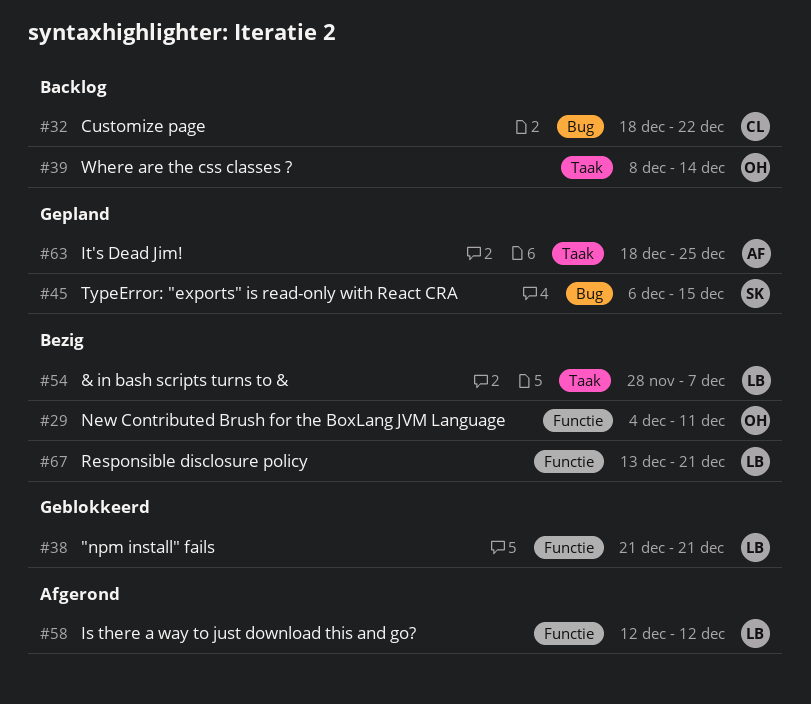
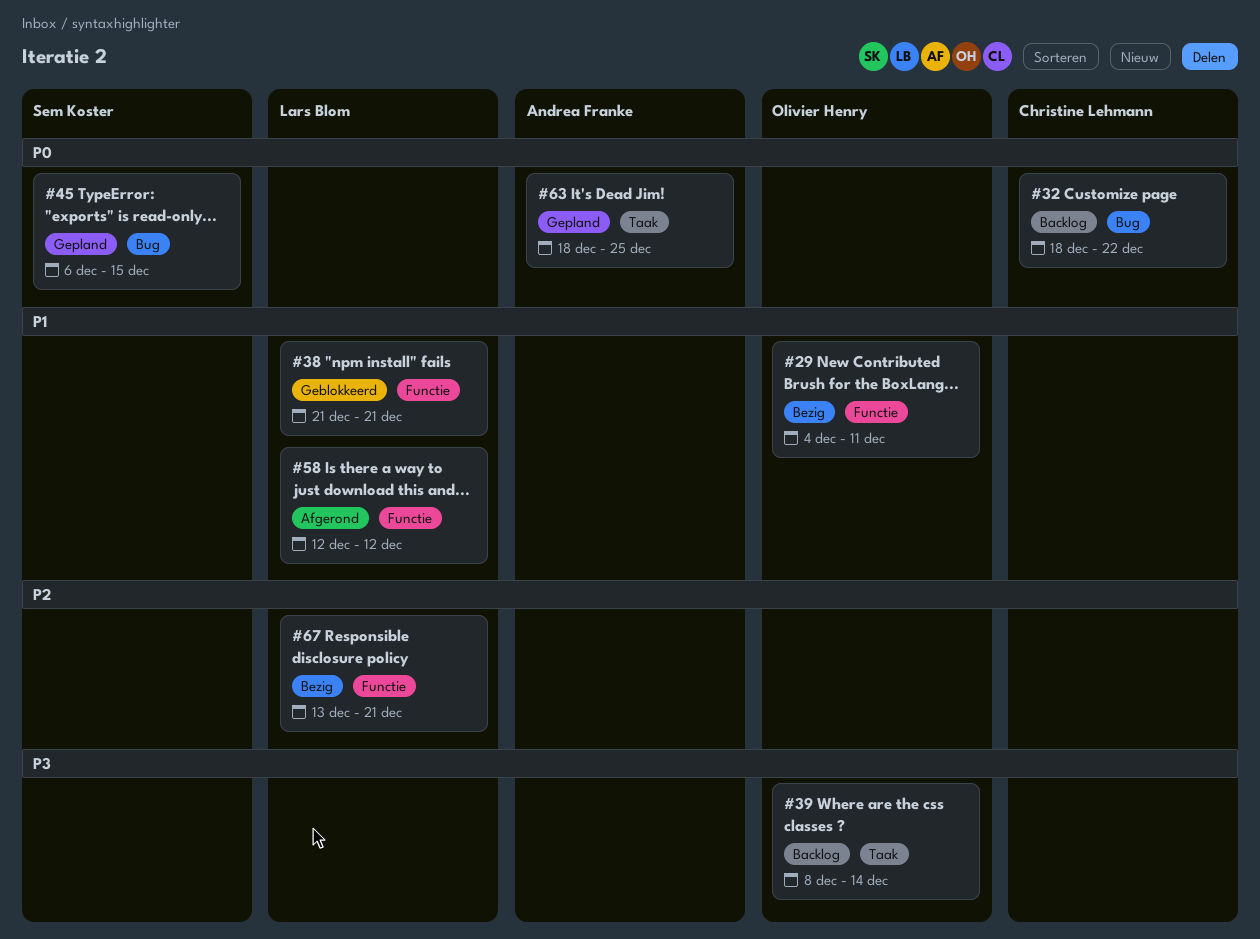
#54: present -> none

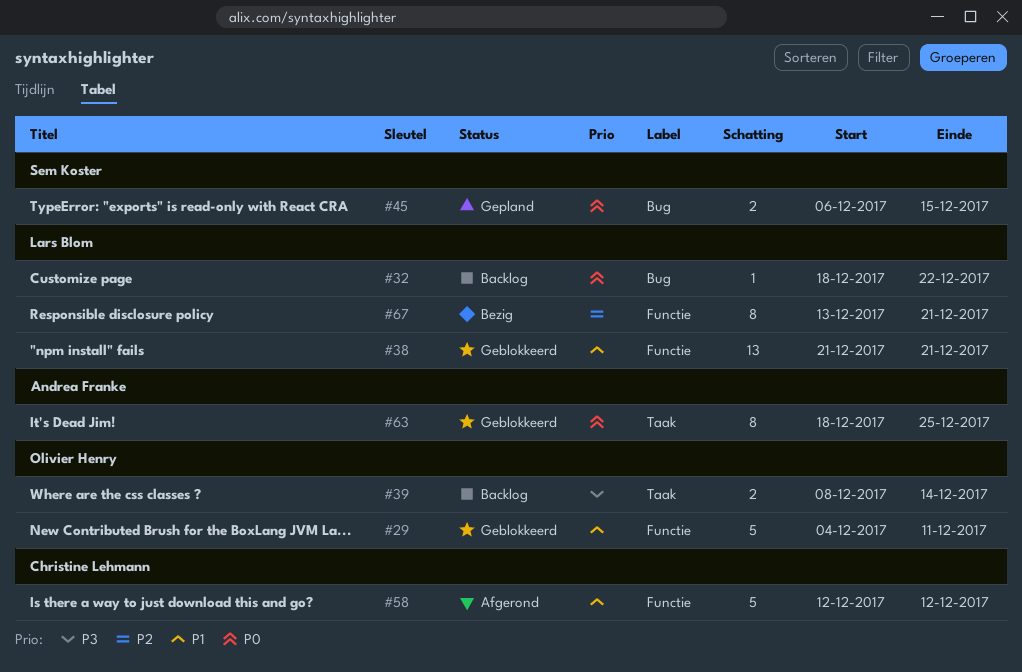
#29, status: Bezig -> Geblokkeerd
#32, owner: Christine Lehmann -> Lars Blom
#58, owner: Lars Blom -> Christine Lehmann
#63, status: Gepland -> Geblokkeerd

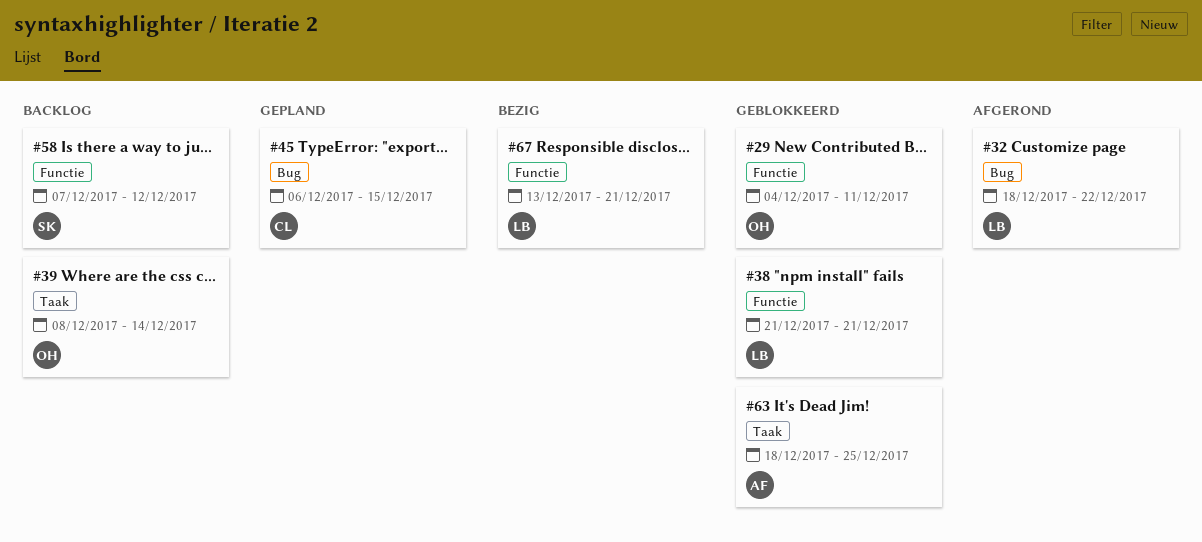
#32, status: Backlog -> Afgerond
#45, owner: Sem Koster -> Christine Lehmann
#58, status: Afgerond -> Backlog
#58, owner: Christine Lehmann -> Sem Koster
#58, start: Dec 12 -> Dec 7

